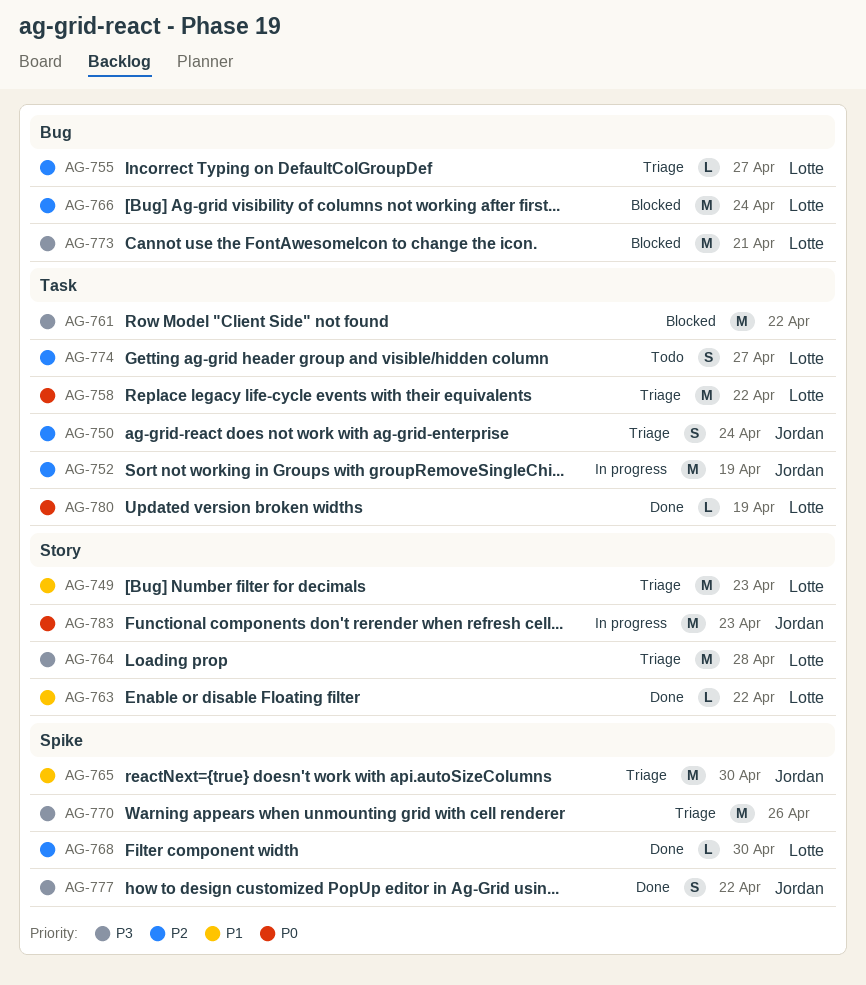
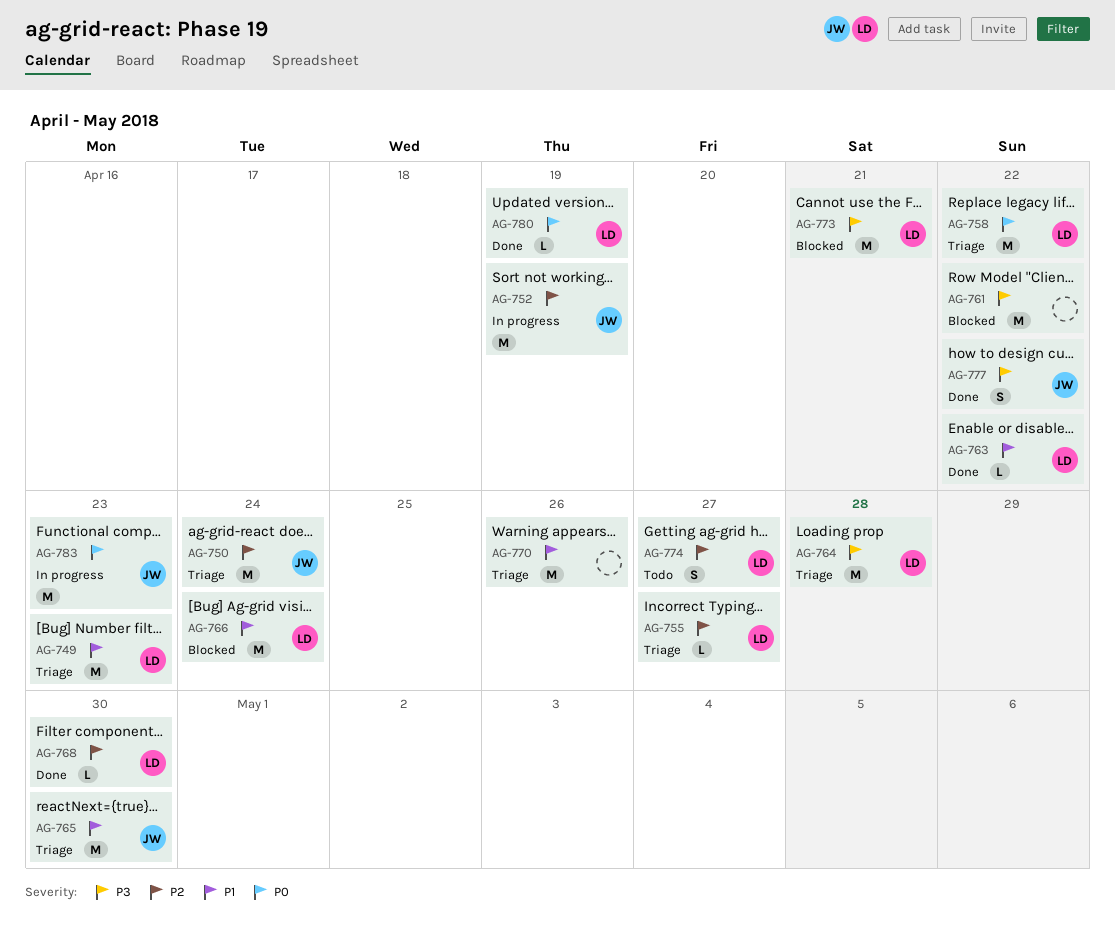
AG-750, estimate: S -> M
AG-766, priority: P2 -> P1
AG-770, priority: P3 -> P1

